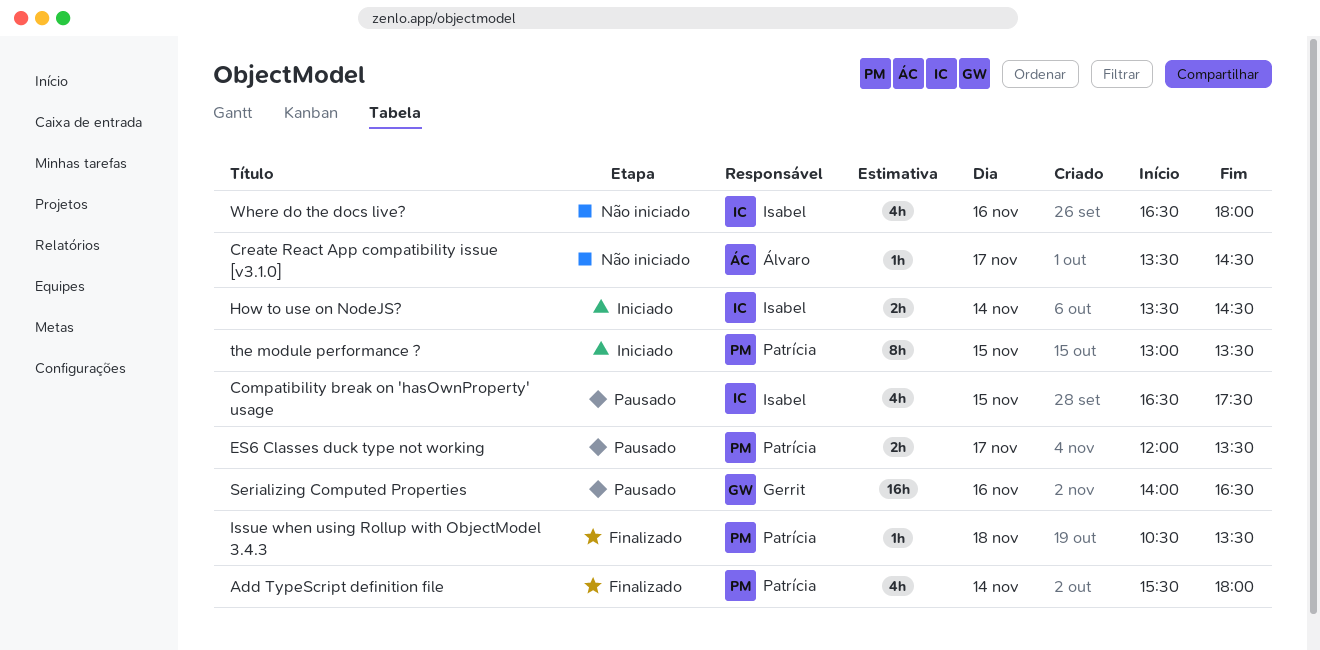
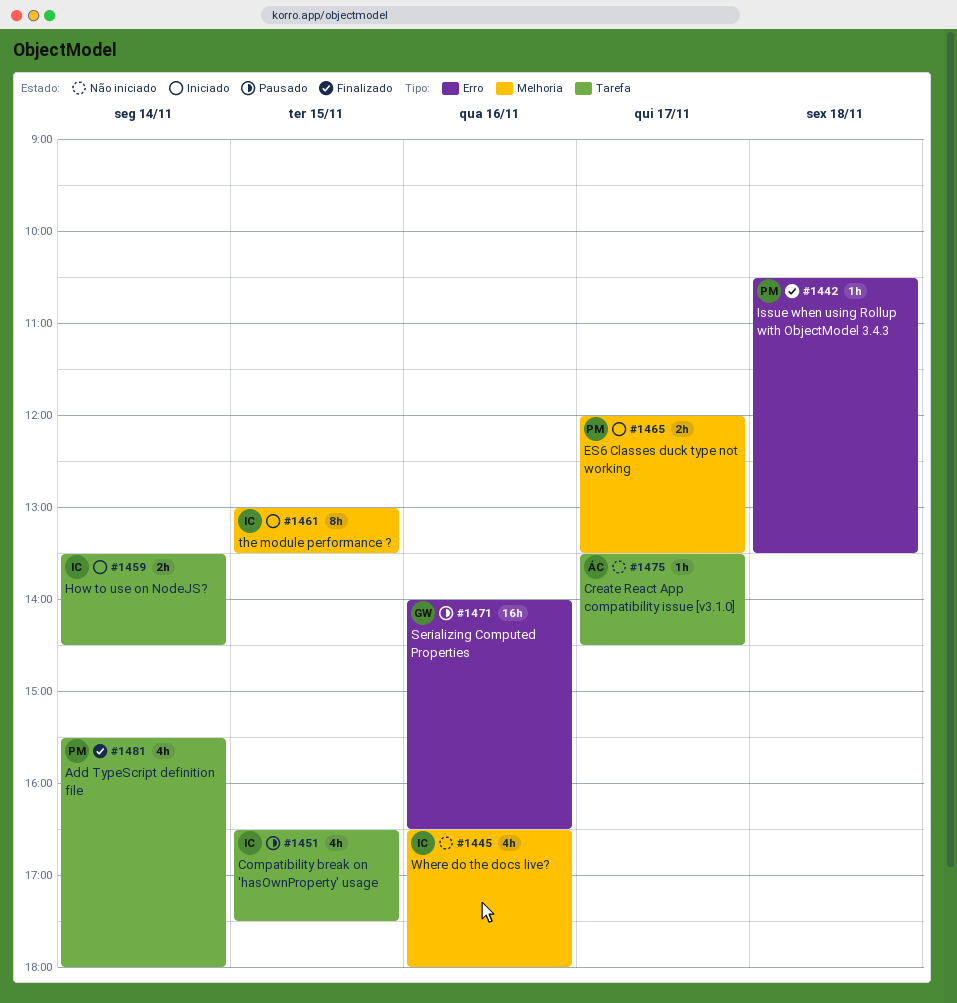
ES6 Classes duck type not working, status: Pausado -> Iniciado
the module performance ?, owner: Patrícia -> Isabel

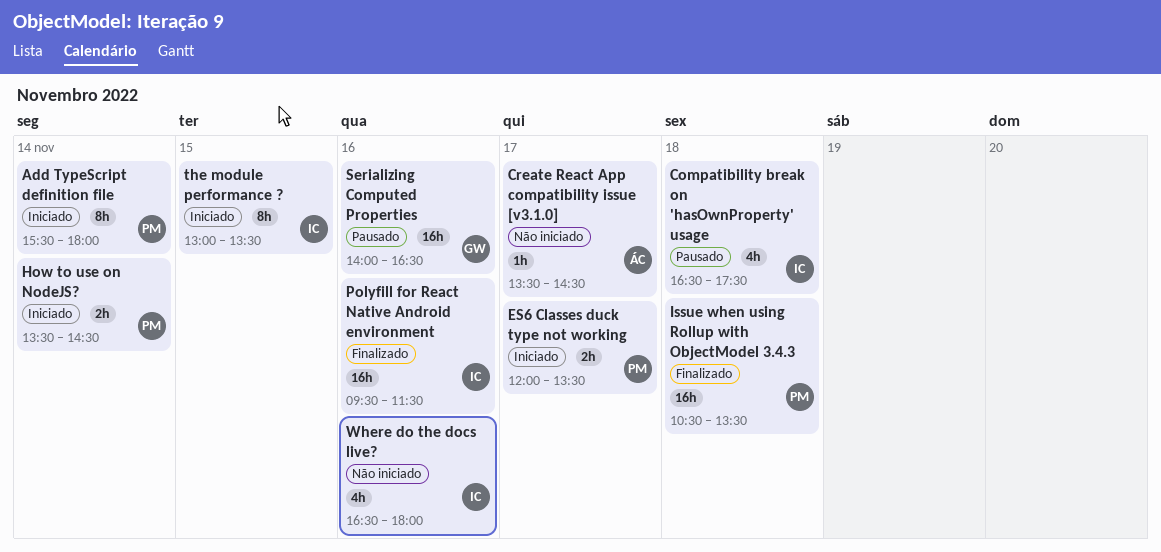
Add TypeScript definition file, status: Finalizado -> Iniciado
Add TypeScript definition file, estimate: 4h -> 8h
Compatibility break on 'hasOwnProperty' usage, day: Nov 15 -> Nov 18
How to use on NodeJS?, owner: IC -> PM
Issue when using Rollup with ObjectModel 3.4.3, estimate: 1h -> 16h
Polyfill for React Native Android environment: none -> present

